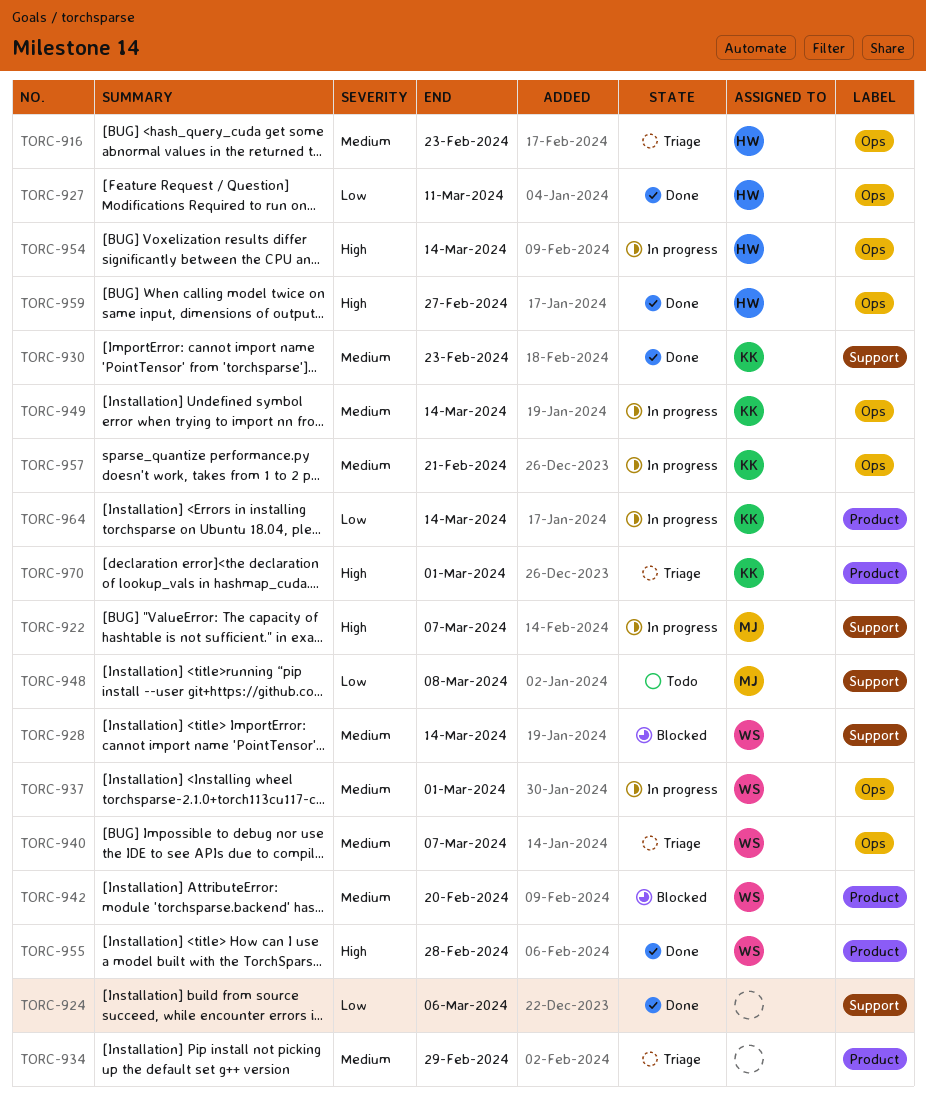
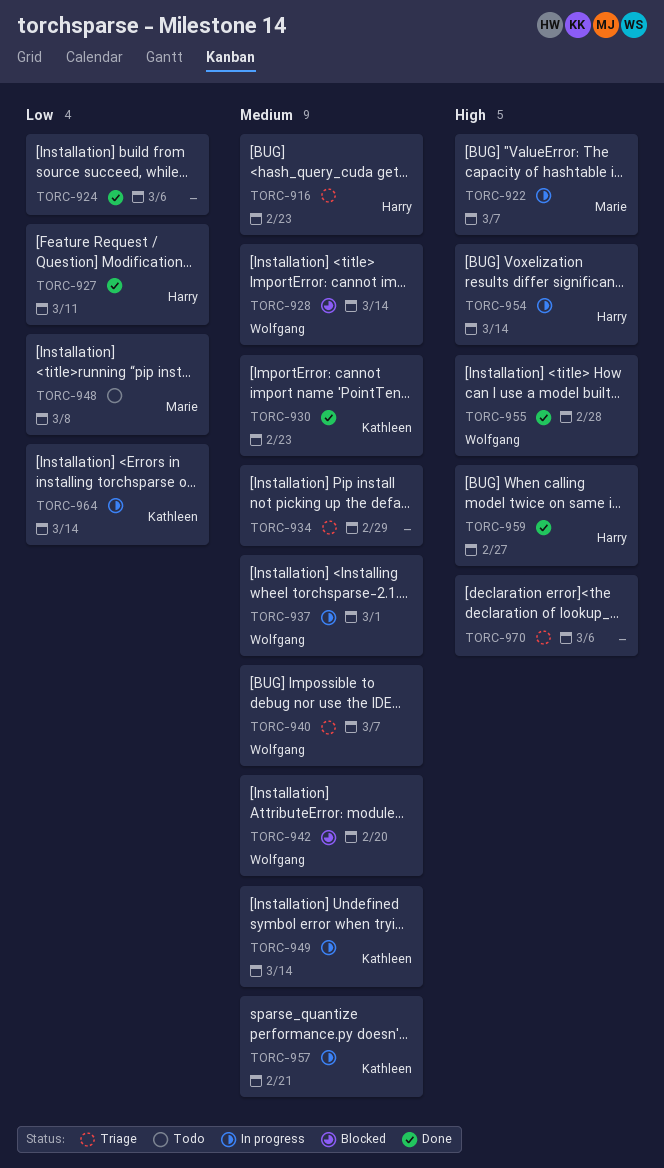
TORC-970, owner: Kathleen -> none
TORC-970, due: Mar 1 -> Mar 6

